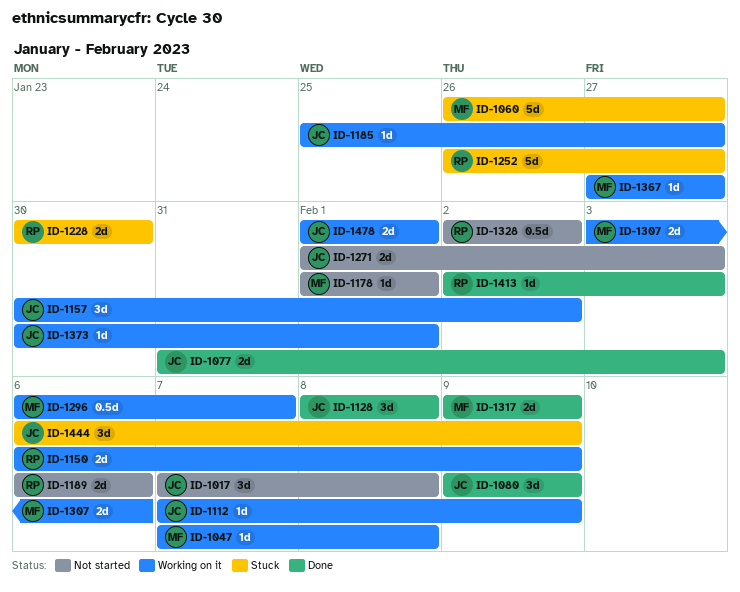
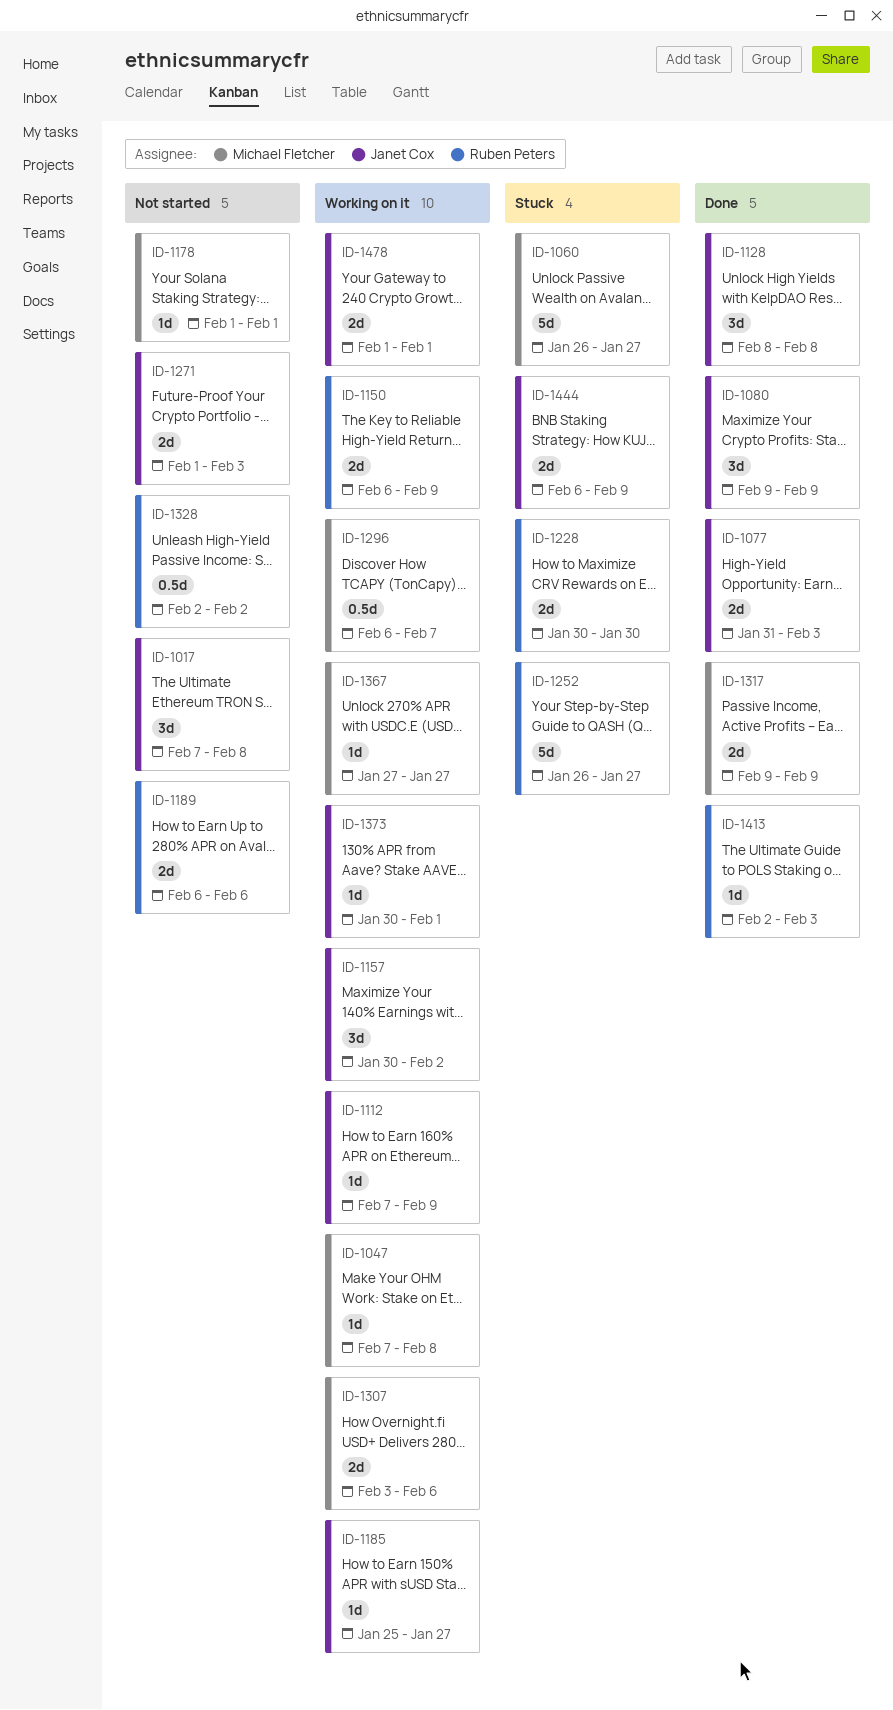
ID-1444, estimate: 3d -> 2d

